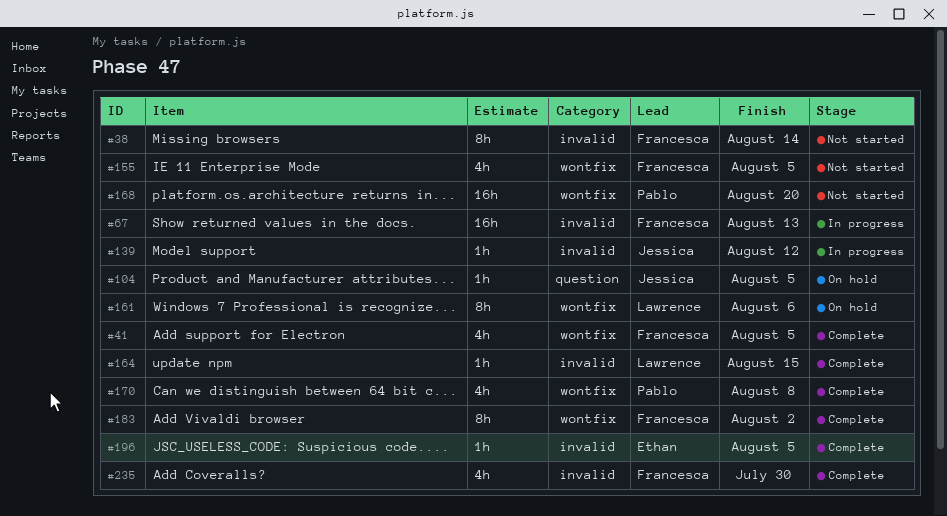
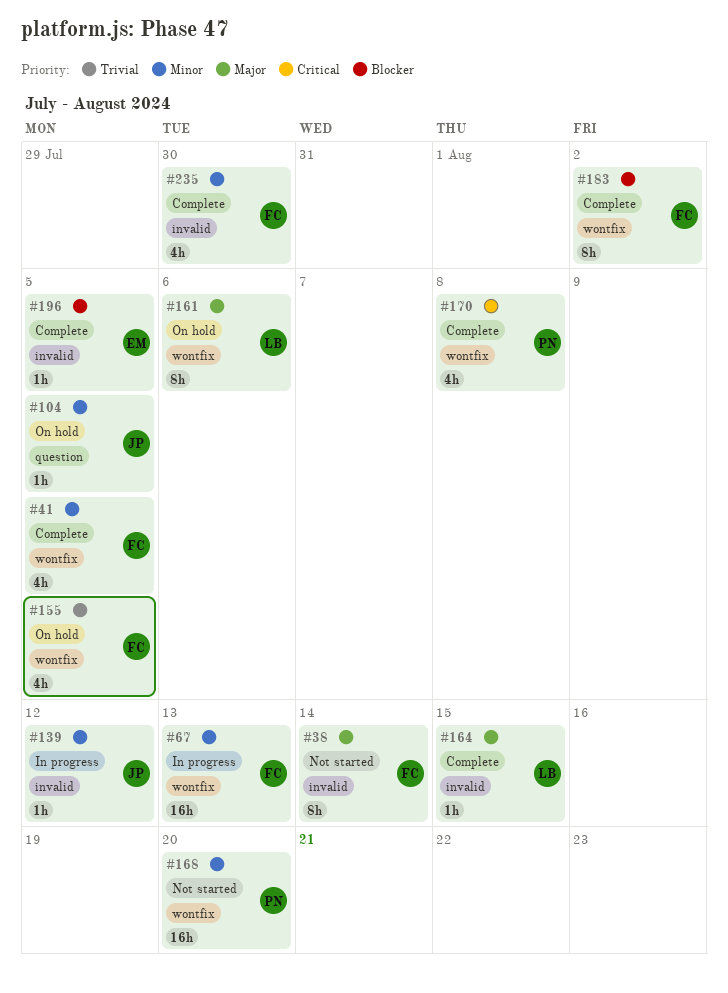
#67, label: invalid -> wontfix
#155, status: Not started -> On hold

